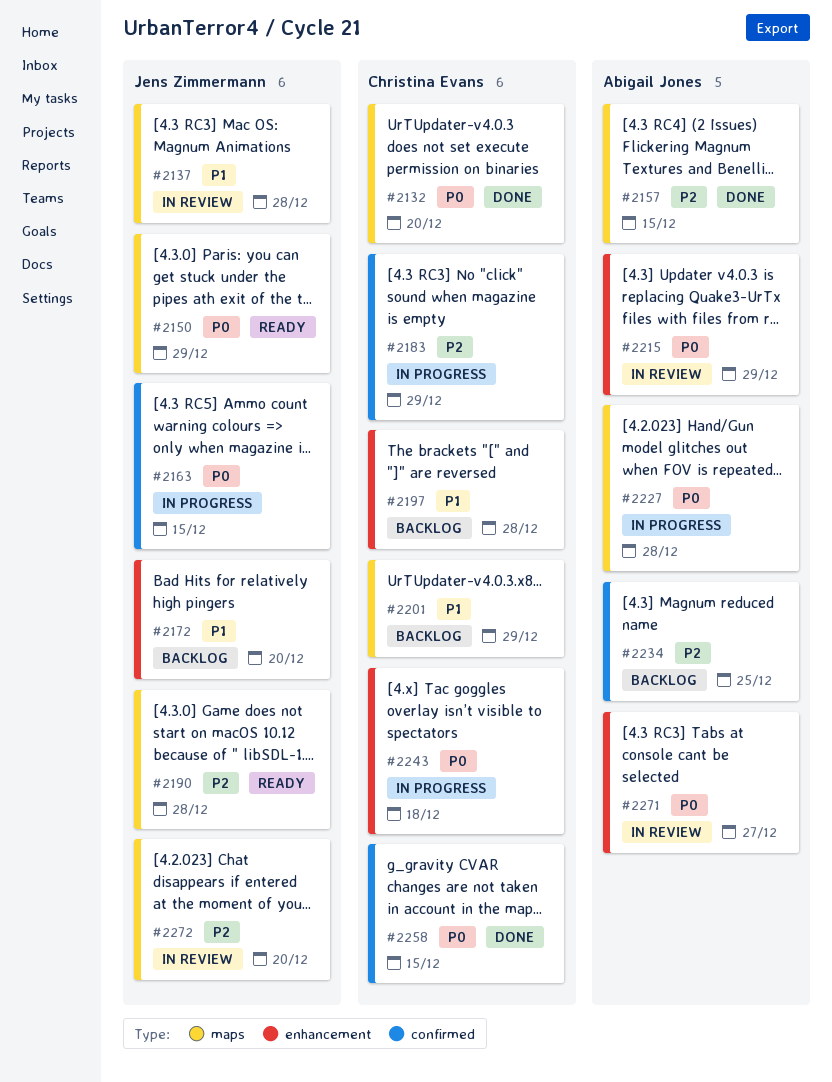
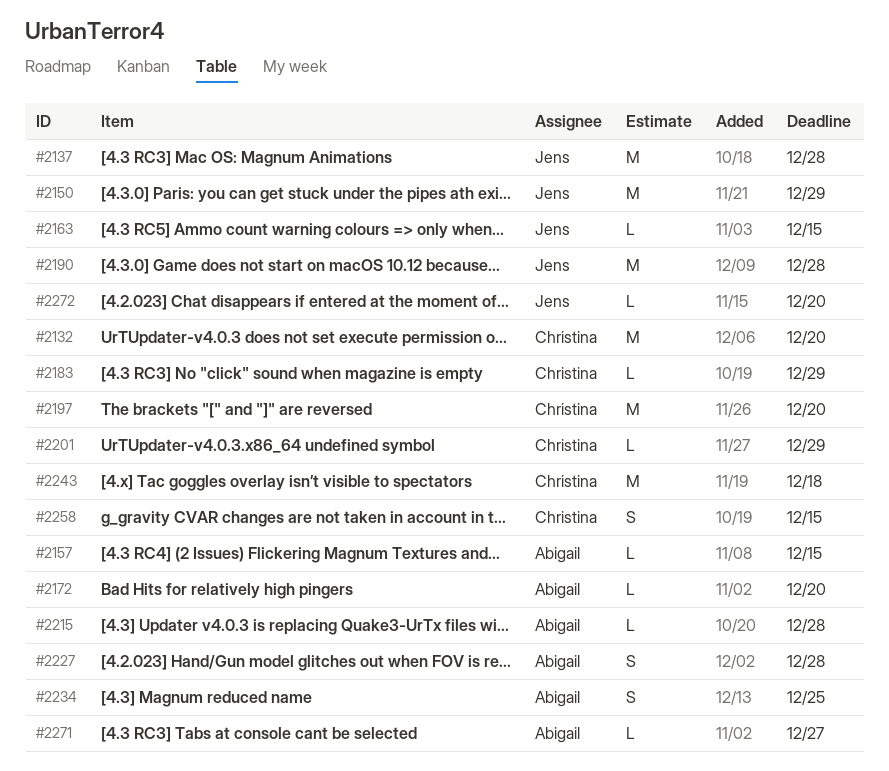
#2172, owner: Jens Zimmermann -> Abigail Jones
#2197, due: Dec 28 -> Dec 20
#2215, due: Dec 29 -> Dec 28

